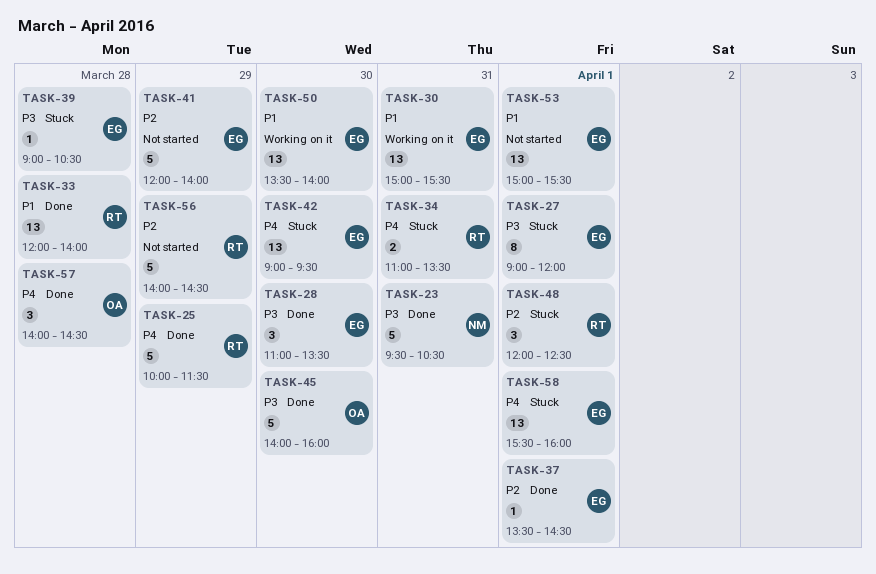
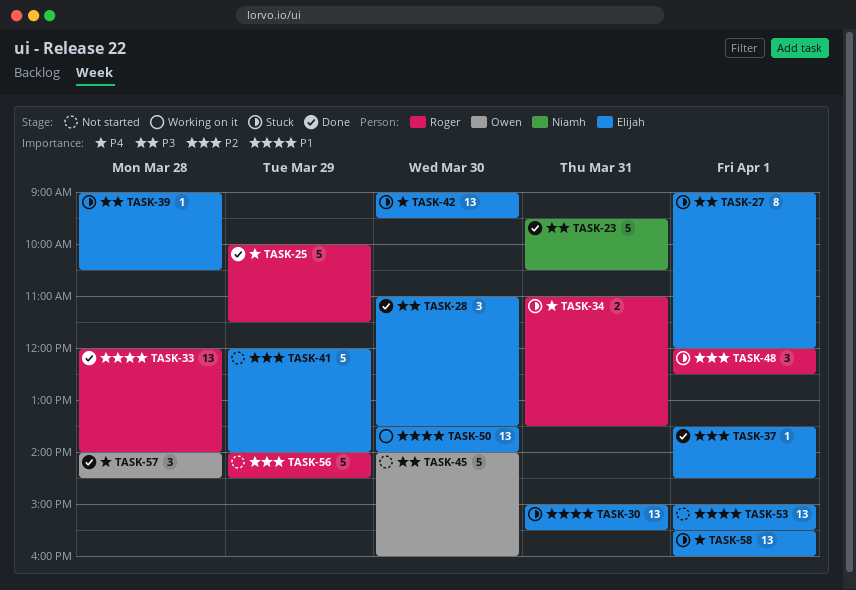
TASK-30, status: Working on it -> Stuck
TASK-45, status: Done -> Not started

